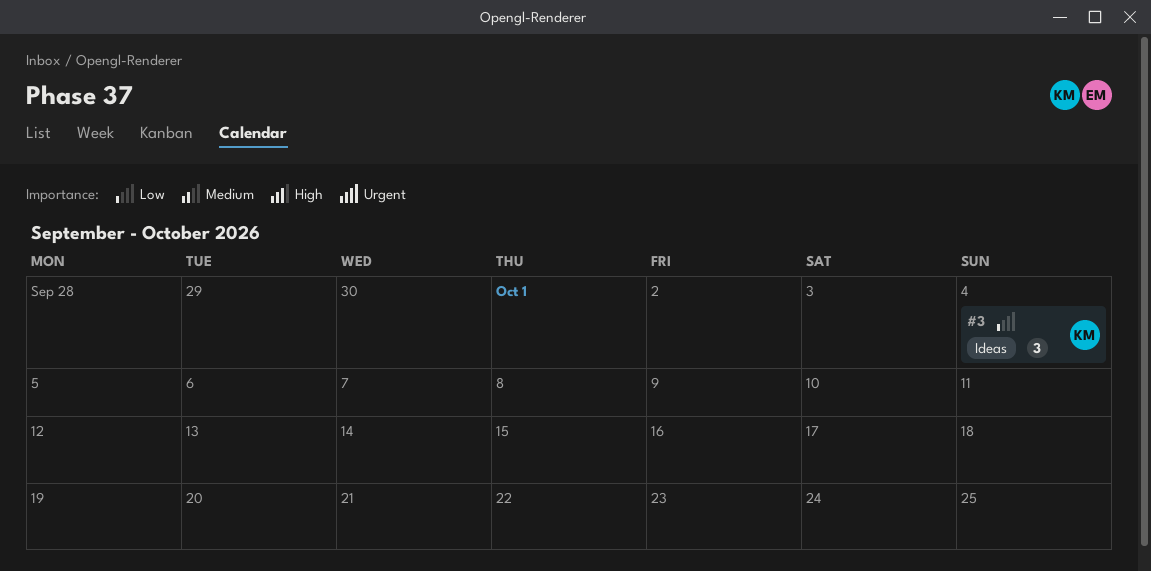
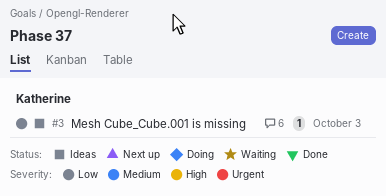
#3, estimate: 3 -> 1
#3, due: Oct 4 -> Oct 3

